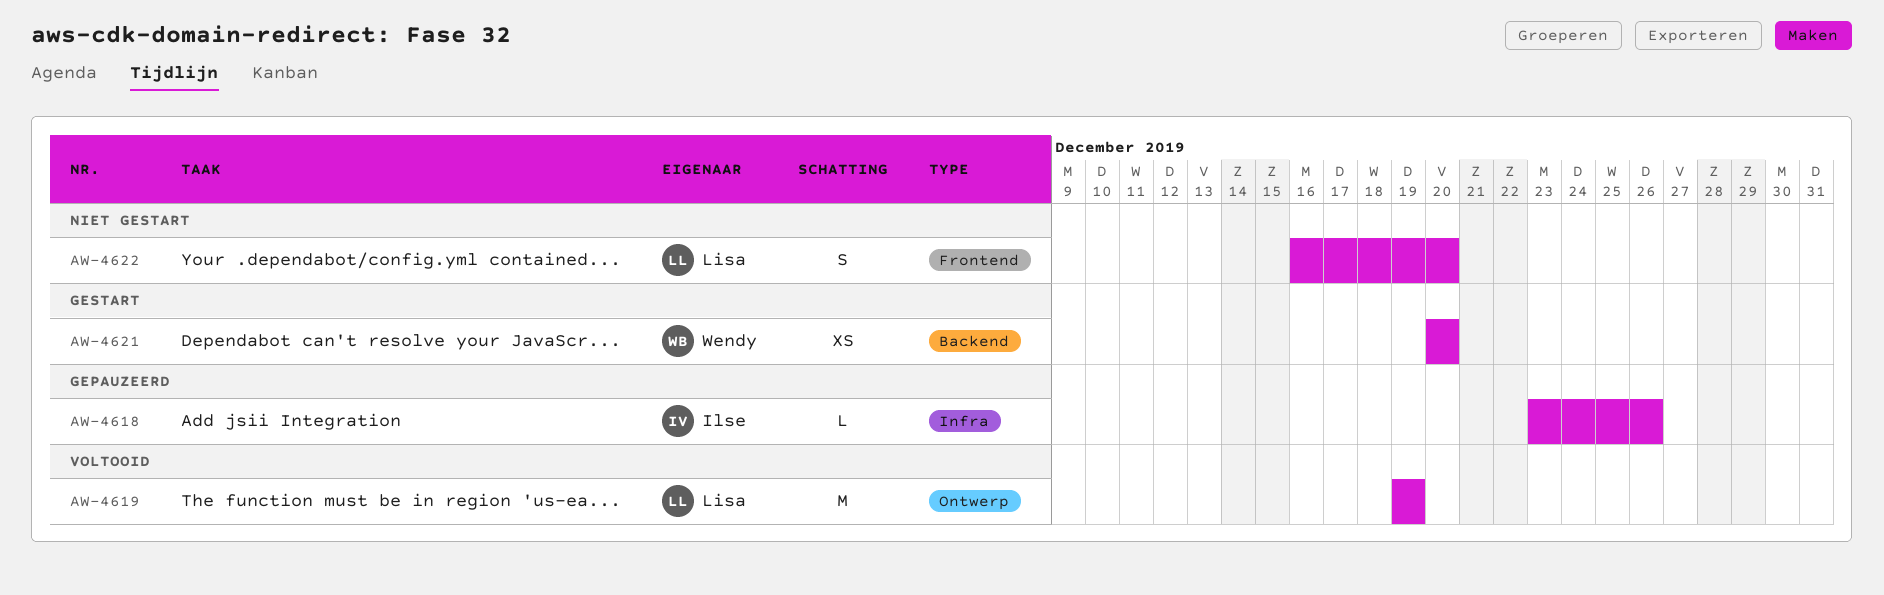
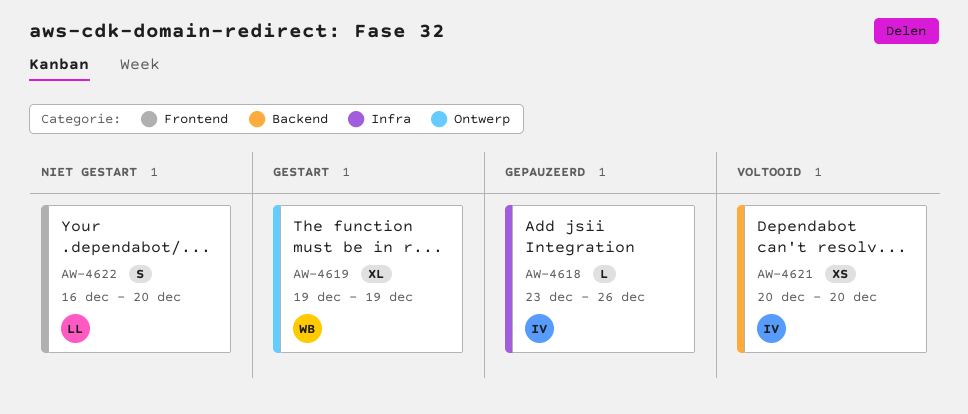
AW-4619, status: Voltooid -> Gestart
AW-4619, owner: Lisa -> Wendy
AW-4619, estimate: M -> XL
AW-4621, status: Gestart -> Voltooid
AW-4621, owner: Wendy -> Ilse

